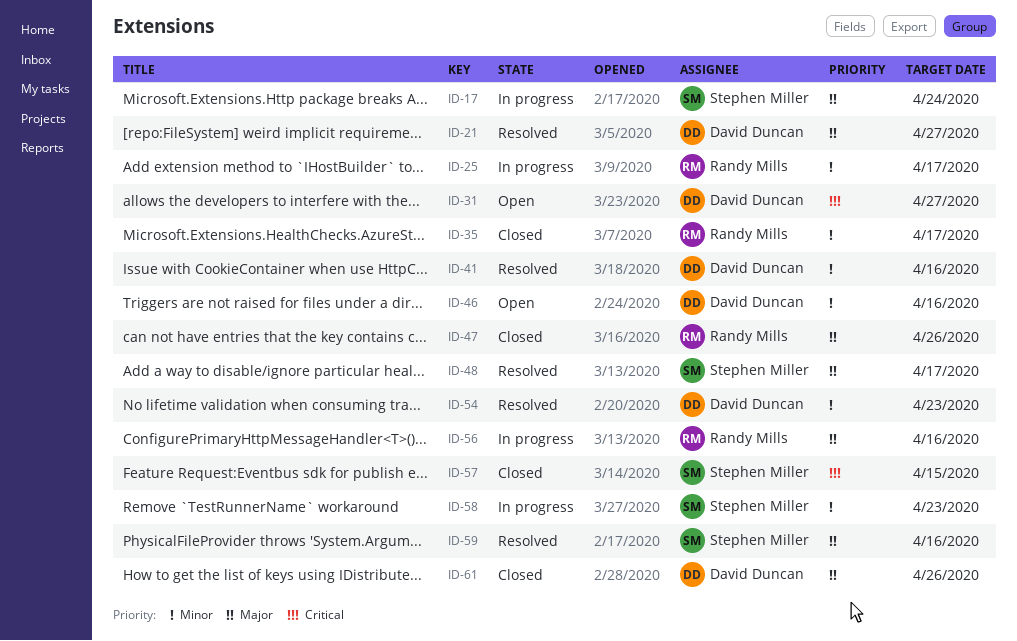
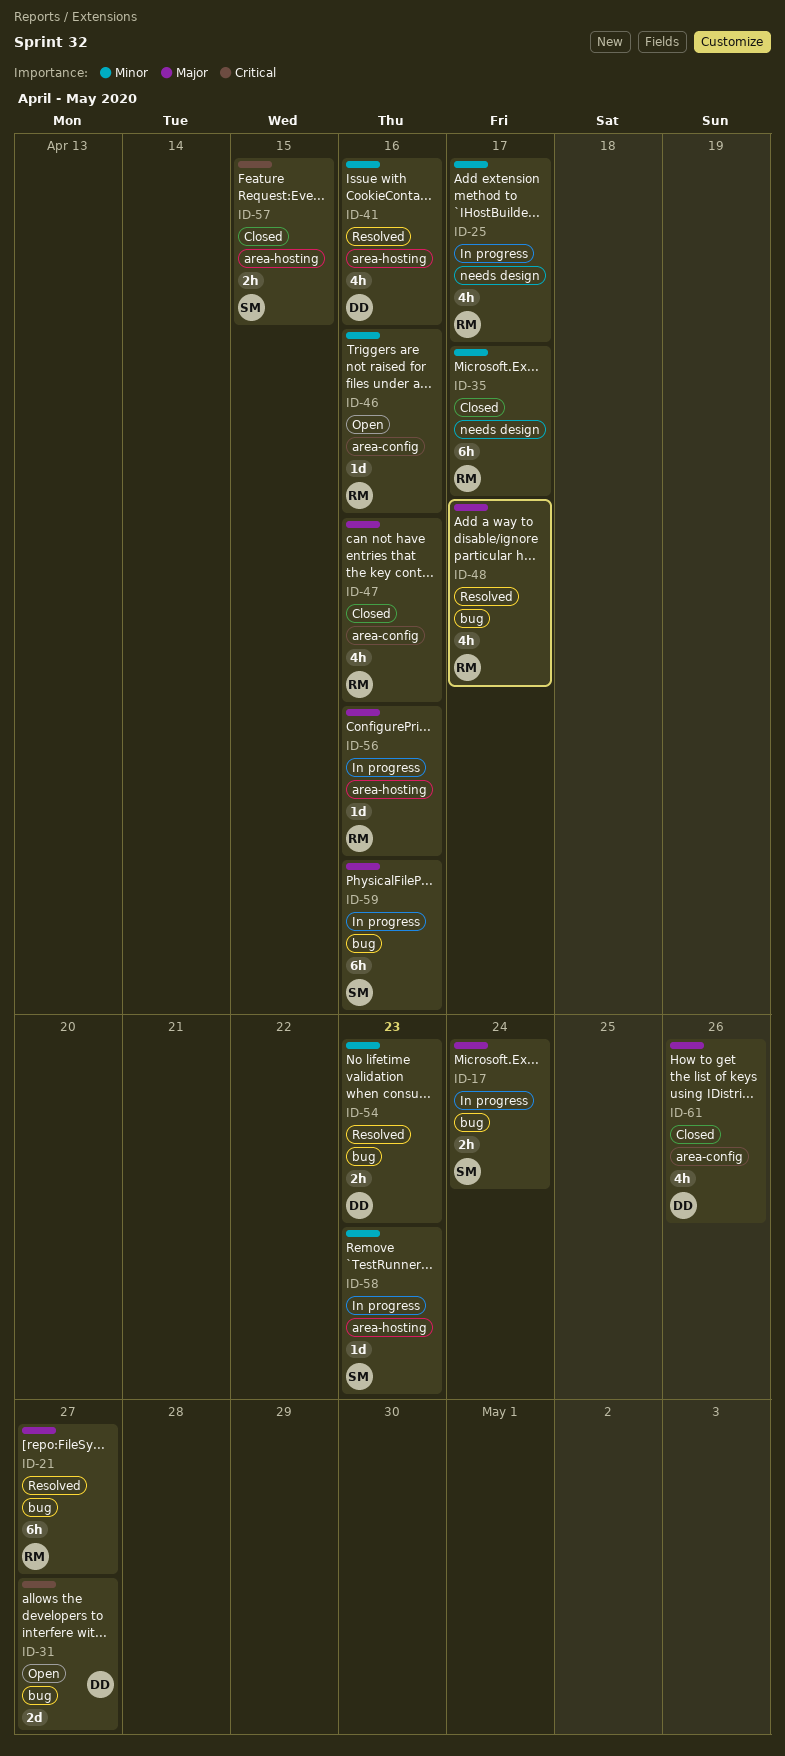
ID-21, owner: David Duncan -> Randy Mills
ID-46, owner: David Duncan -> Randy Mills
ID-47, due: Apr 26 -> Apr 16
ID-48, owner: Stephen Miller -> Randy Mills
ID-59, status: Resolved -> In progress

